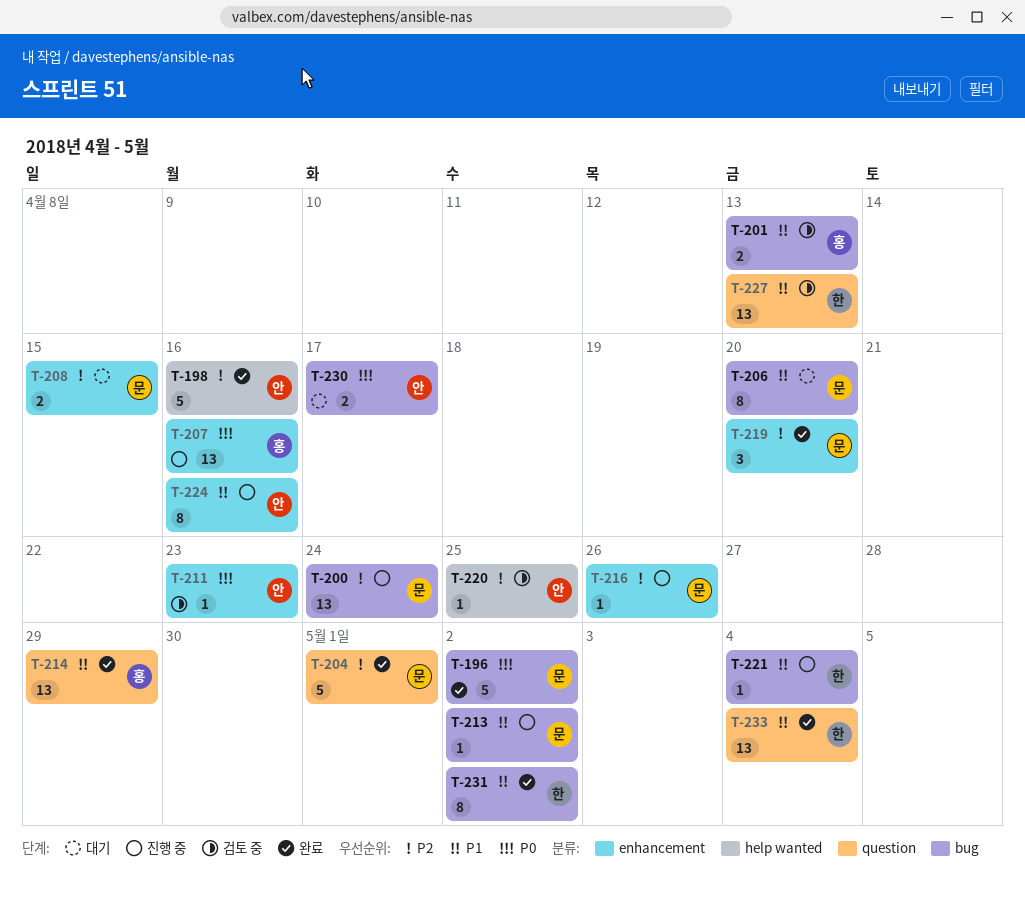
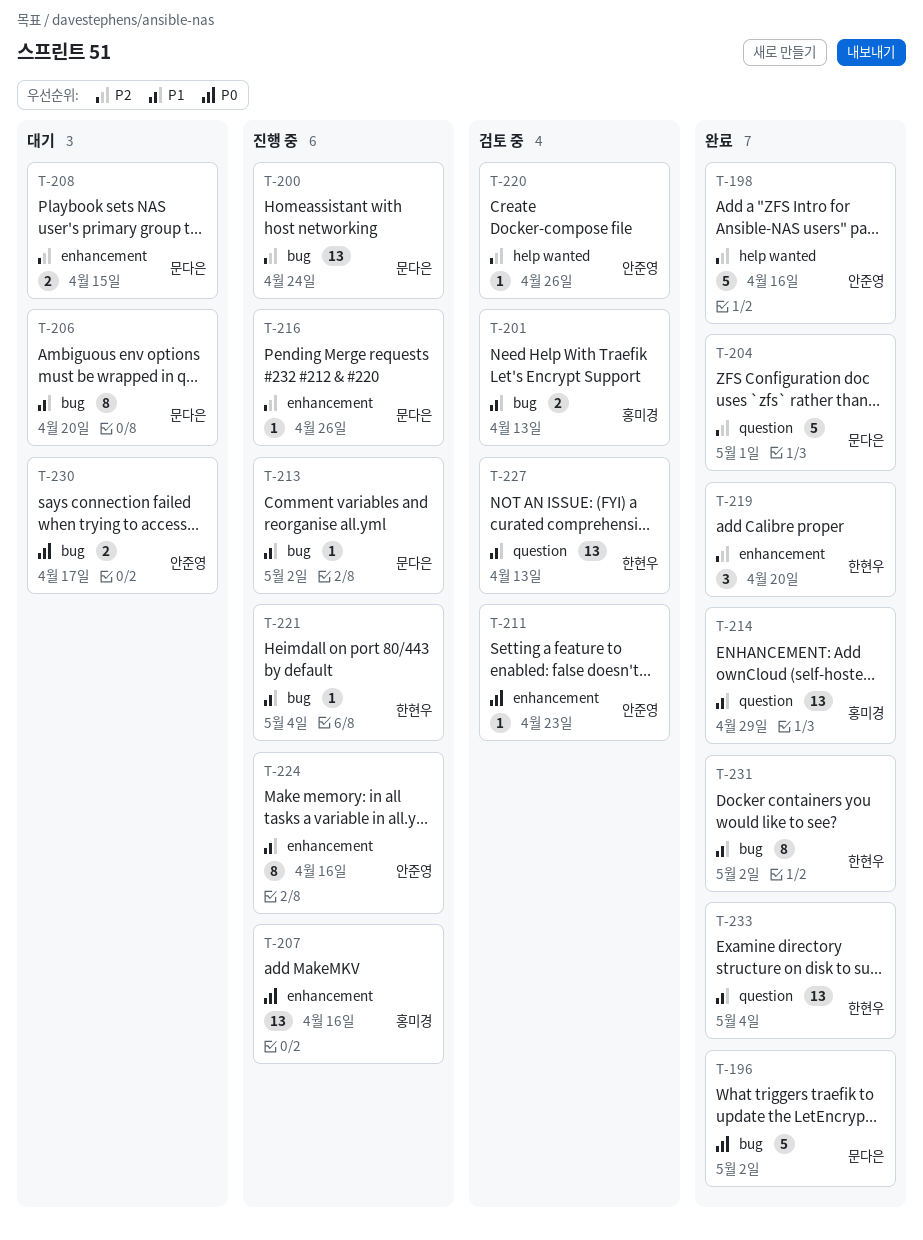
T-219, owner: 문다은 -> 한현우
T-220, due: Apr 25 -> Apr 26

